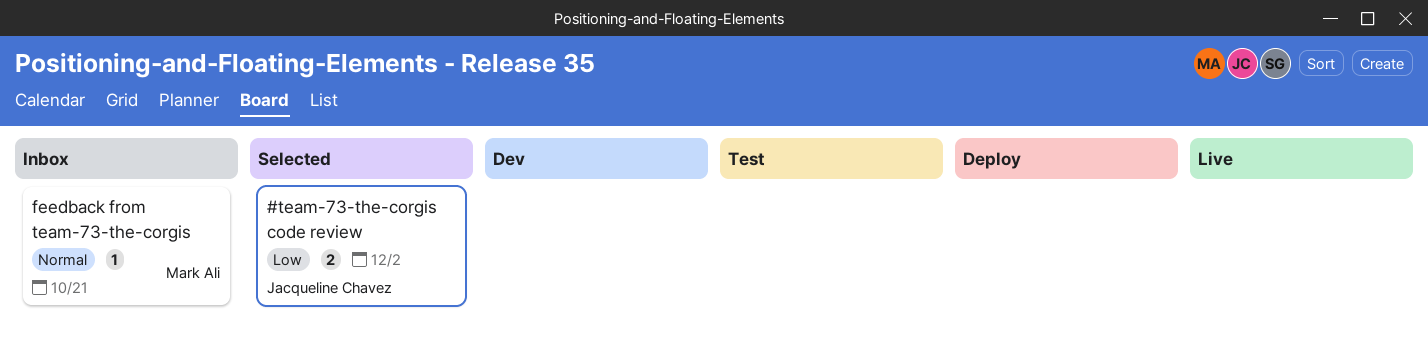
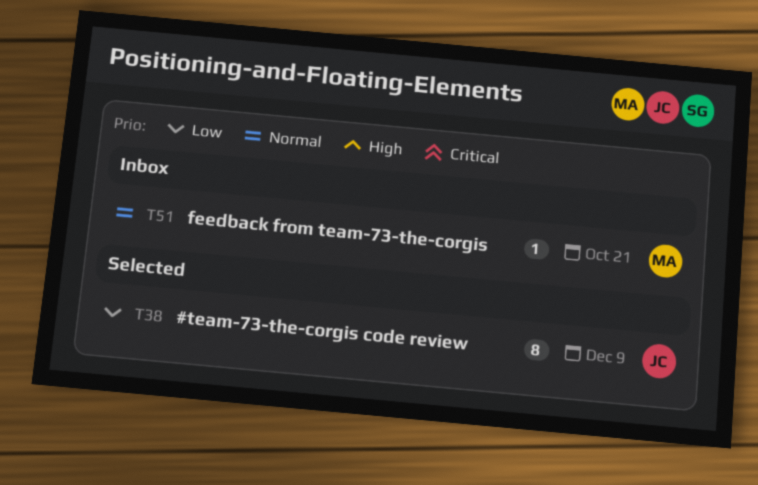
#team-73-the-corgis code review, estimate: 2 -> 8
#team-73-the-corgis code review, due: Dec 2 -> Dec 9

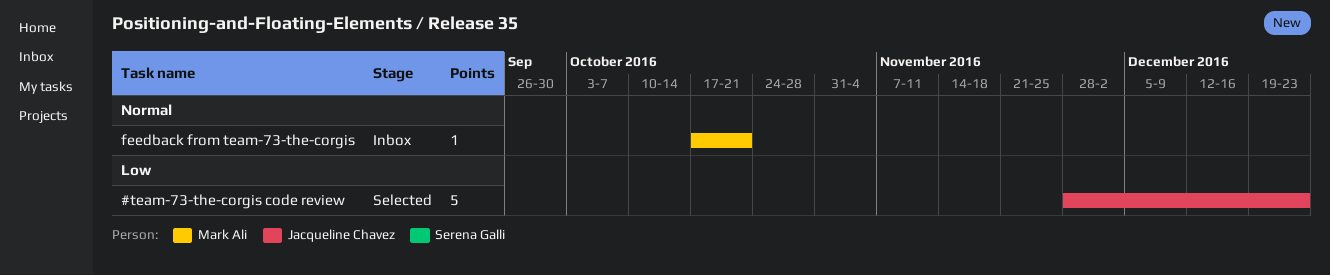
#team-73-the-corgis code review, estimate: 8 -> 5
#team-73-the-corgis code review, due: Dec 9 -> Dec 23

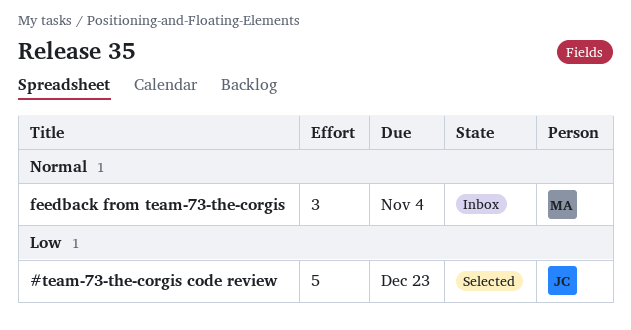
feedback from team-73-the-corgis, estimate: 1 -> 3
feedback from team-73-the-corgis, due: Oct 21 -> Nov 4

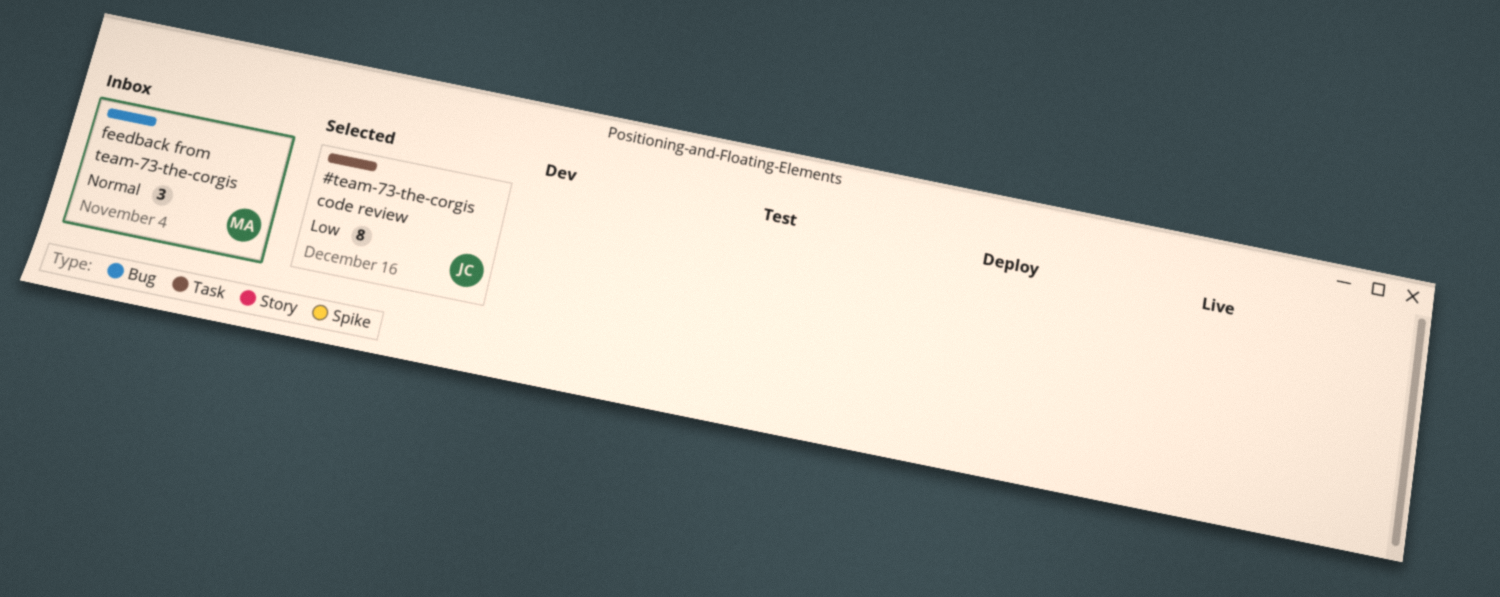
#team-73-the-corgis code review, estimate: 5 -> 8
#team-73-the-corgis code review, due: Dec 23 -> Dec 16

